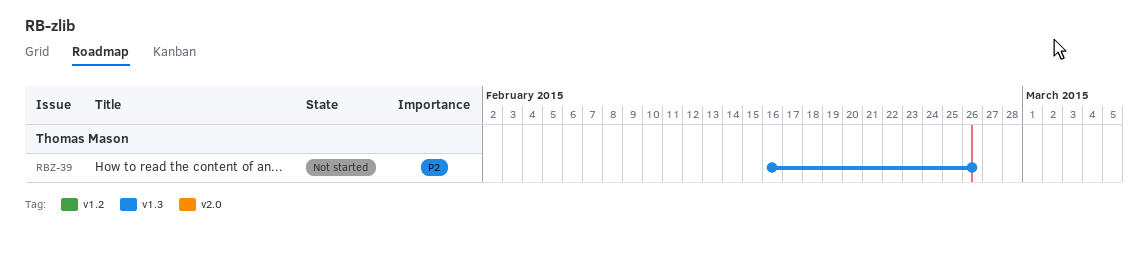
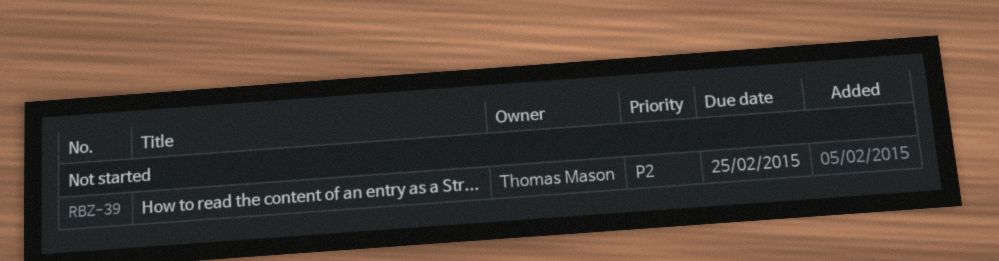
RBZ-39, due: Feb 26 -> Feb 25

